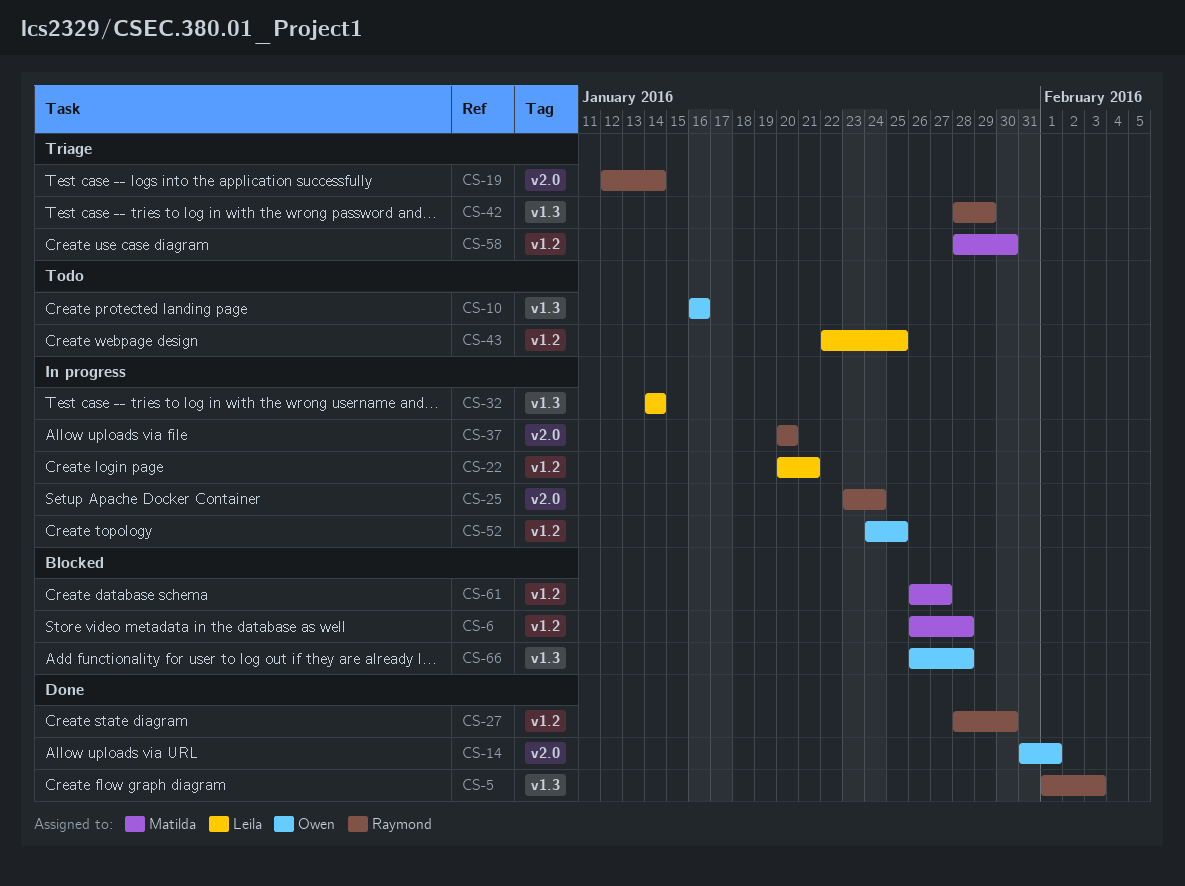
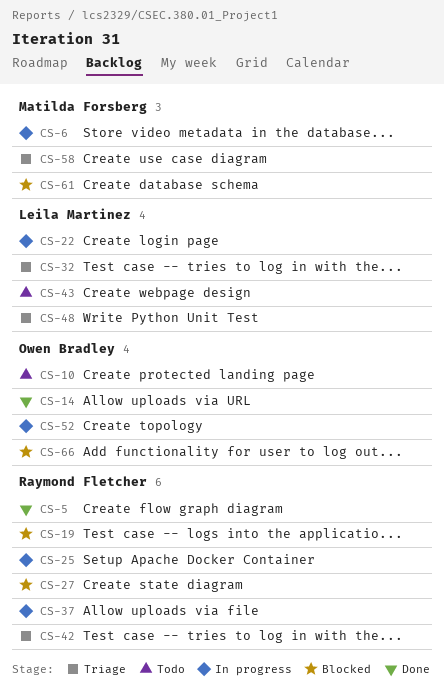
CS-6, status: Blocked -> In progress
CS-19, status: Triage -> Blocked
CS-27, status: Done -> Blocked
CS-32, status: In progress -> Triage
CS-48: none -> present

